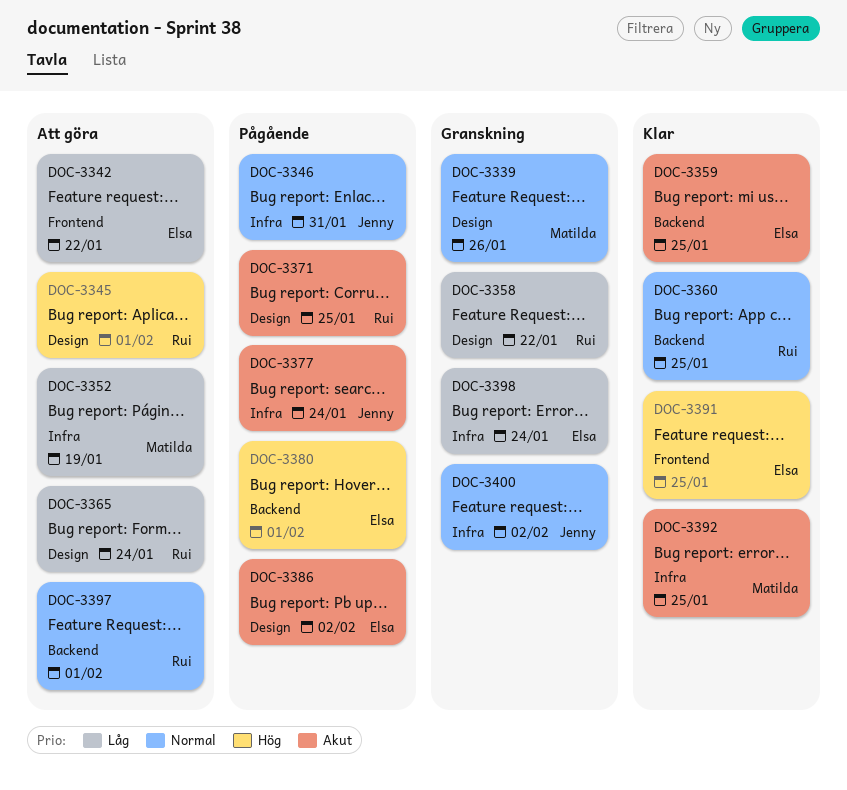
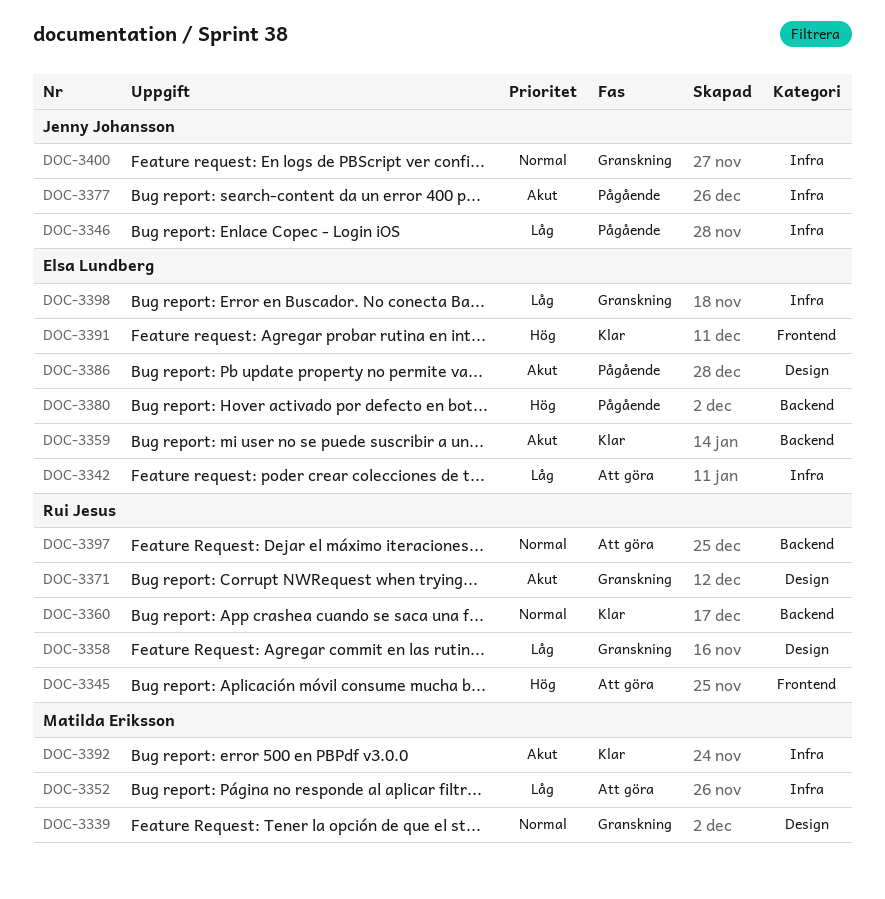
DOC-3342, label: Frontend -> Infra
DOC-3345, label: Design -> Frontend
DOC-3346, priority: Normal -> Låg
DOC-3365: present -> none
DOC-3371, status: Pågående -> Granskning

